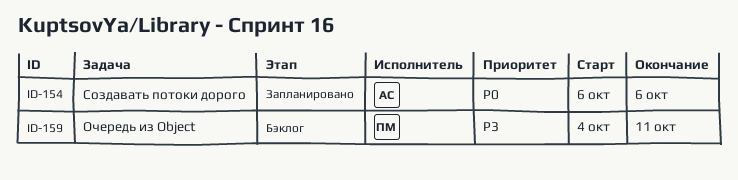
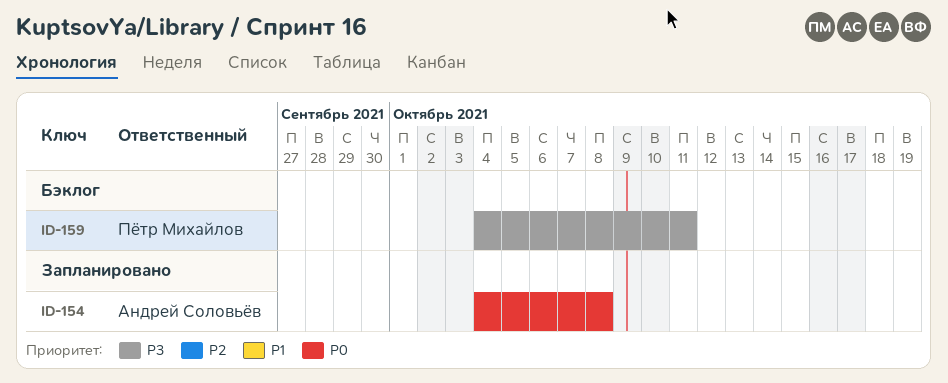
ID-154, start: Oct 6 -> Oct 4
ID-154, due: Oct 6 -> Oct 8

